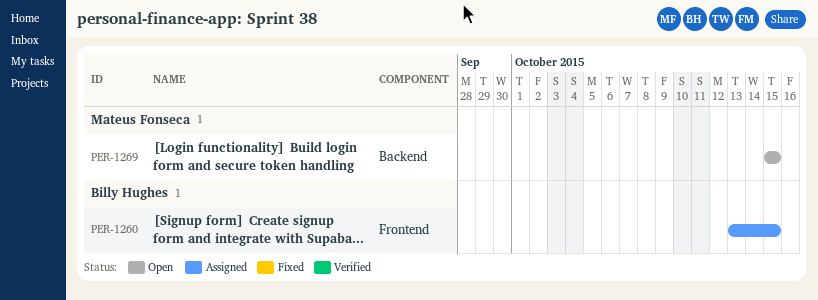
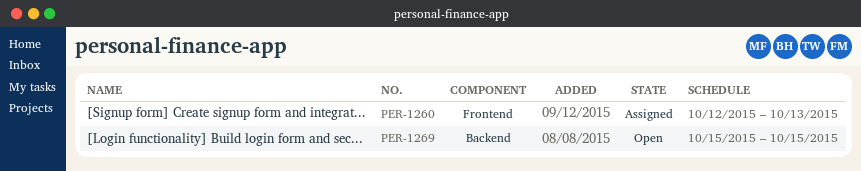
PER-1260, start: Oct 13 -> Oct 12
PER-1260, due: Oct 15 -> Oct 13

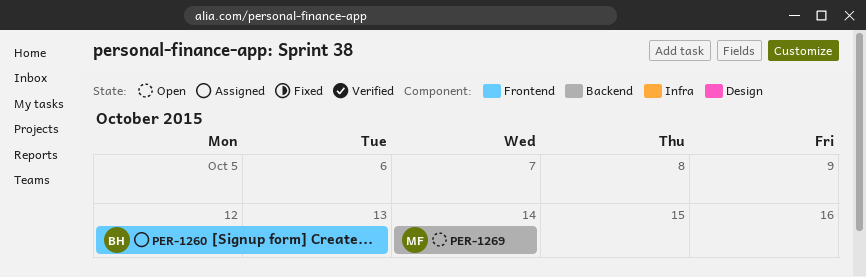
PER-1269, start: Oct 15 -> Oct 14
PER-1269, due: Oct 15 -> Oct 14

